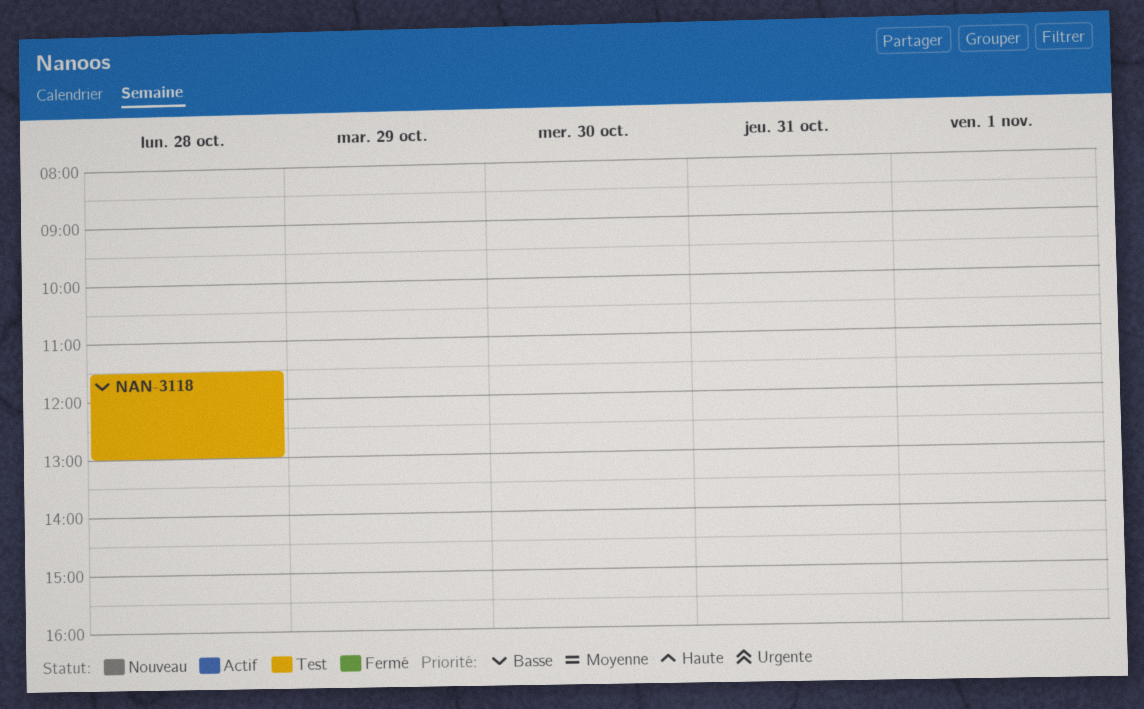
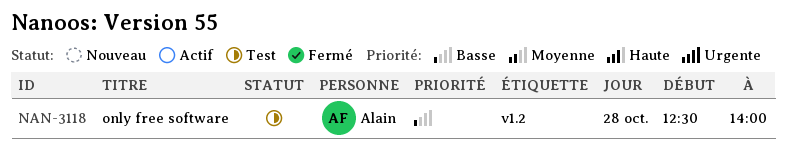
NAN-3118, begins: 11:30 -> 12:30
NAN-3118, ends: 13:00 -> 14:00

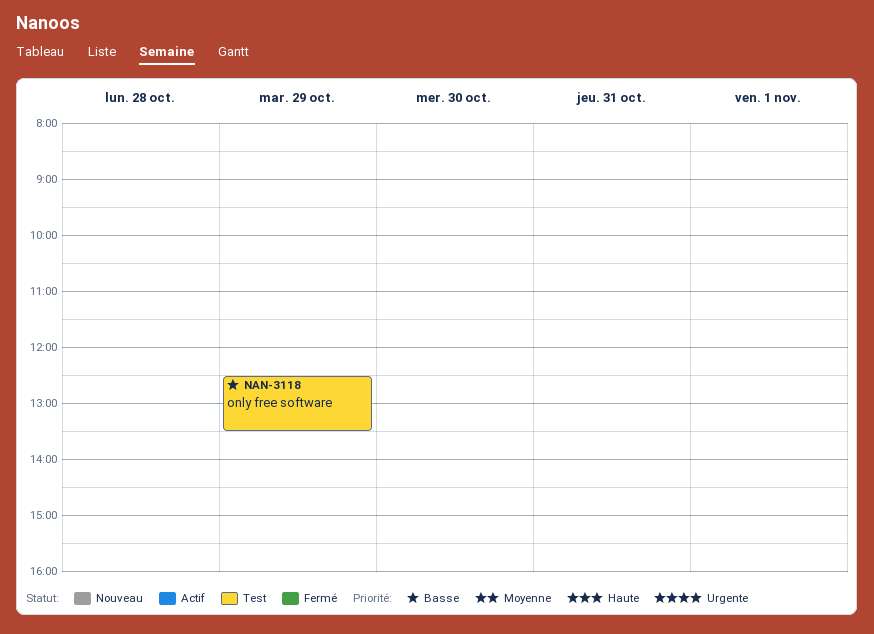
NAN-3118, day: Oct 28 -> Oct 29
NAN-3118, ends: 14:00 -> 13:30

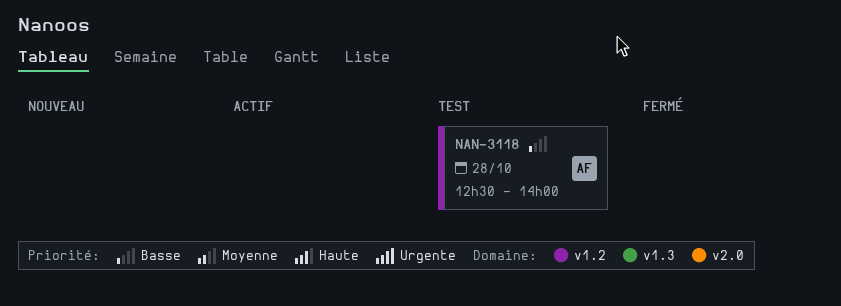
NAN-3118, day: Oct 29 -> Oct 28
NAN-3118, ends: 13:30 -> 14:00

